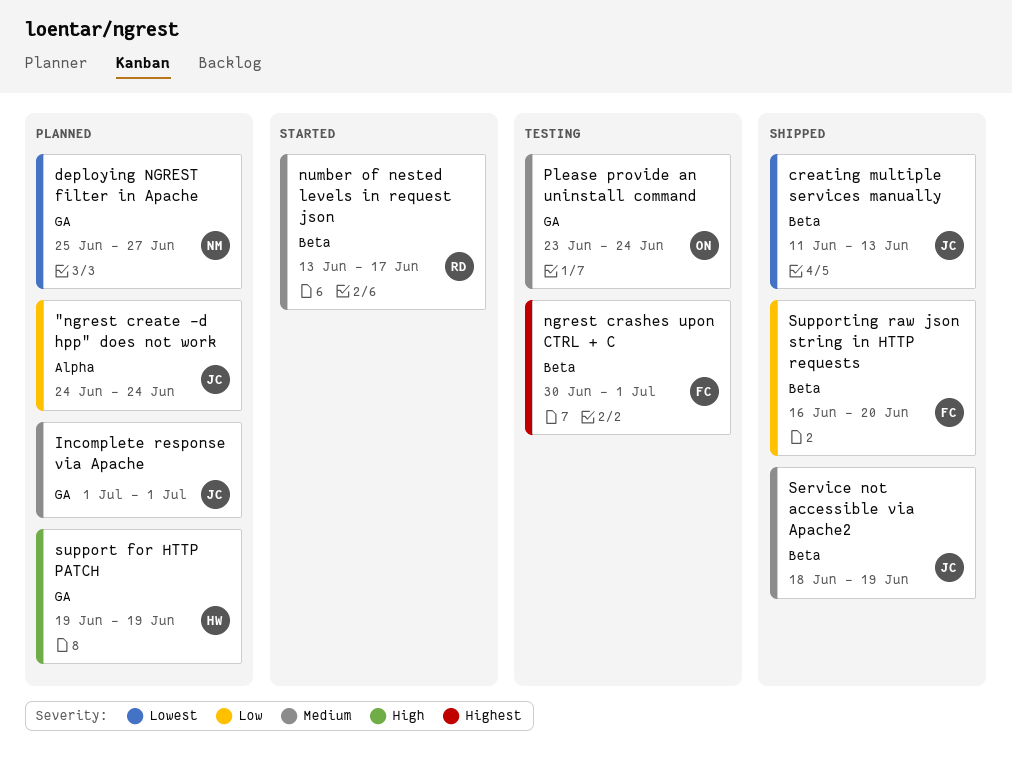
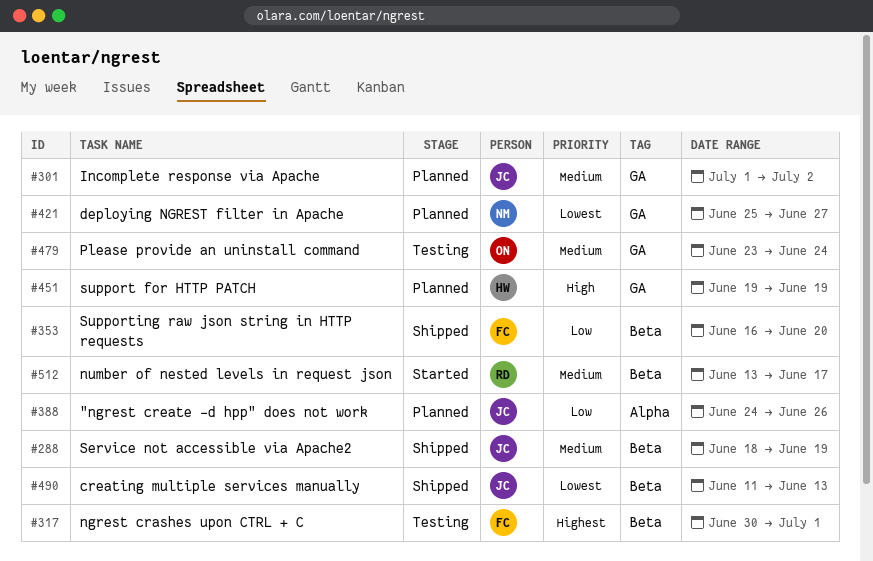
"ngrest create -d hpp" does not work, due: Jun 24 -> Jun 26
Incomplete response via Apache, due: Jul 1 -> Jul 2

